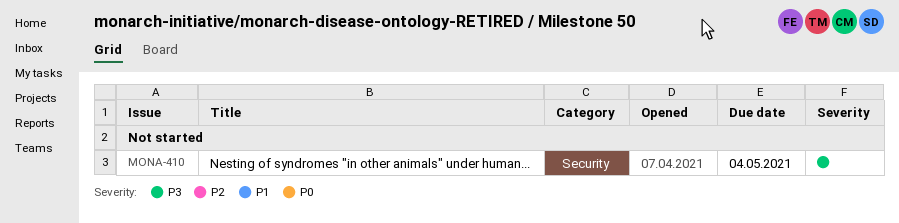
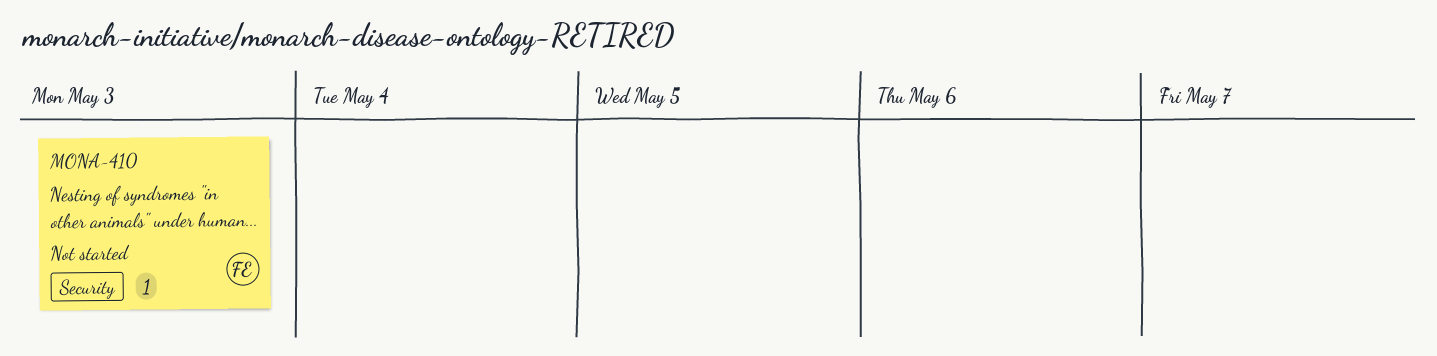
MONA-410, due: May 4 -> May 3

